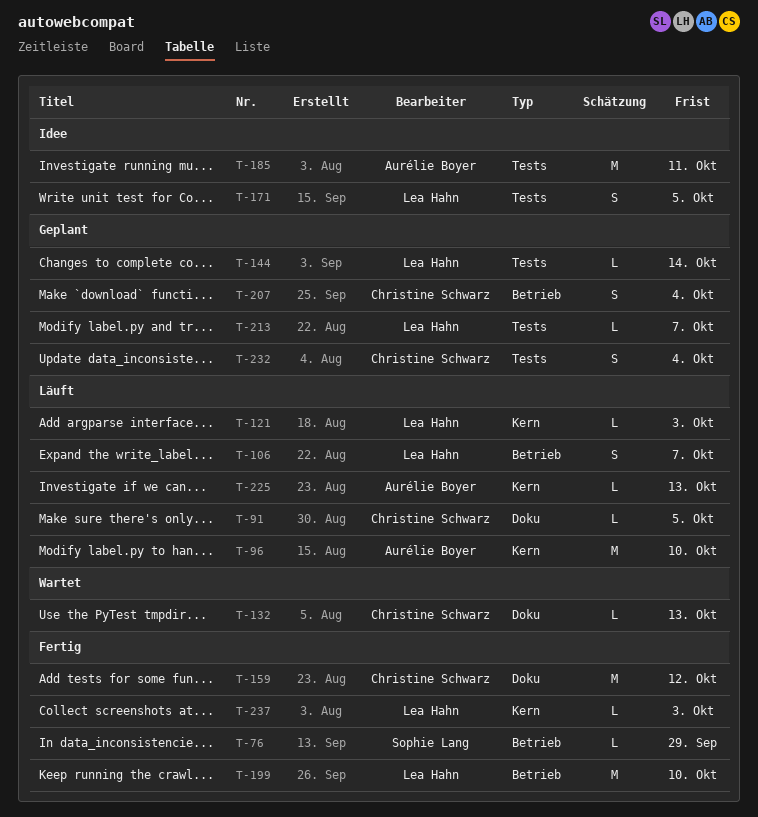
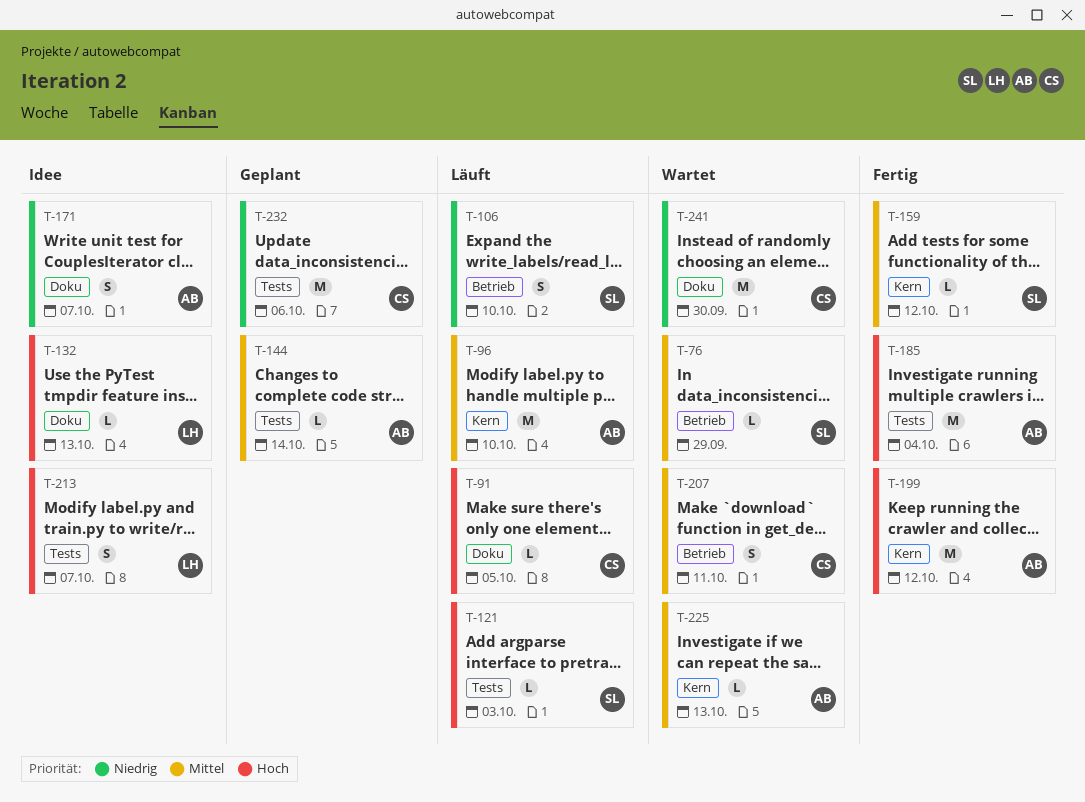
T-76, status: Fertig -> Wartet
T-106, owner: Lea Hahn -> Sophie Lang
T-106, due: Oct 7 -> Oct 10
T-121, owner: Lea Hahn -> Sophie Lang
T-121, label: Kern -> Tests
T-132, status: Wartet -> Idee
T-132, owner: Christine Schwarz -> Lea Hahn
T-144, owner: Lea Hahn -> Aurélie Boyer
T-159, owner: Christine Schwarz -> Sophie Lang
T-159, label: Doku -> Kern
T-159, estimate: M -> L
T-171, owner: Lea Hahn -> Aurélie Boyer
T-171, label: Tests -> Doku
T-171, due: Oct 5 -> Oct 7
T-185, status: Idee -> Fertig
T-185, due: Oct 11 -> Oct 4
T-199, owner: Lea Hahn -> Aurélie Boyer
T-199, label: Betrieb -> Kern
T-199, due: Oct 10 -> Oct 12
T-207, status: Geplant -> Wartet
T-207, due: Oct 4 -> Oct 11
T-213, status: Geplant -> Idee
T-213, estimate: L -> S
T-225, status: Läuft -> Wartet
T-232, estimate: S -> M
T-232, due: Oct 4 -> Oct 6
T-237: present -> none
T-241: none -> present

